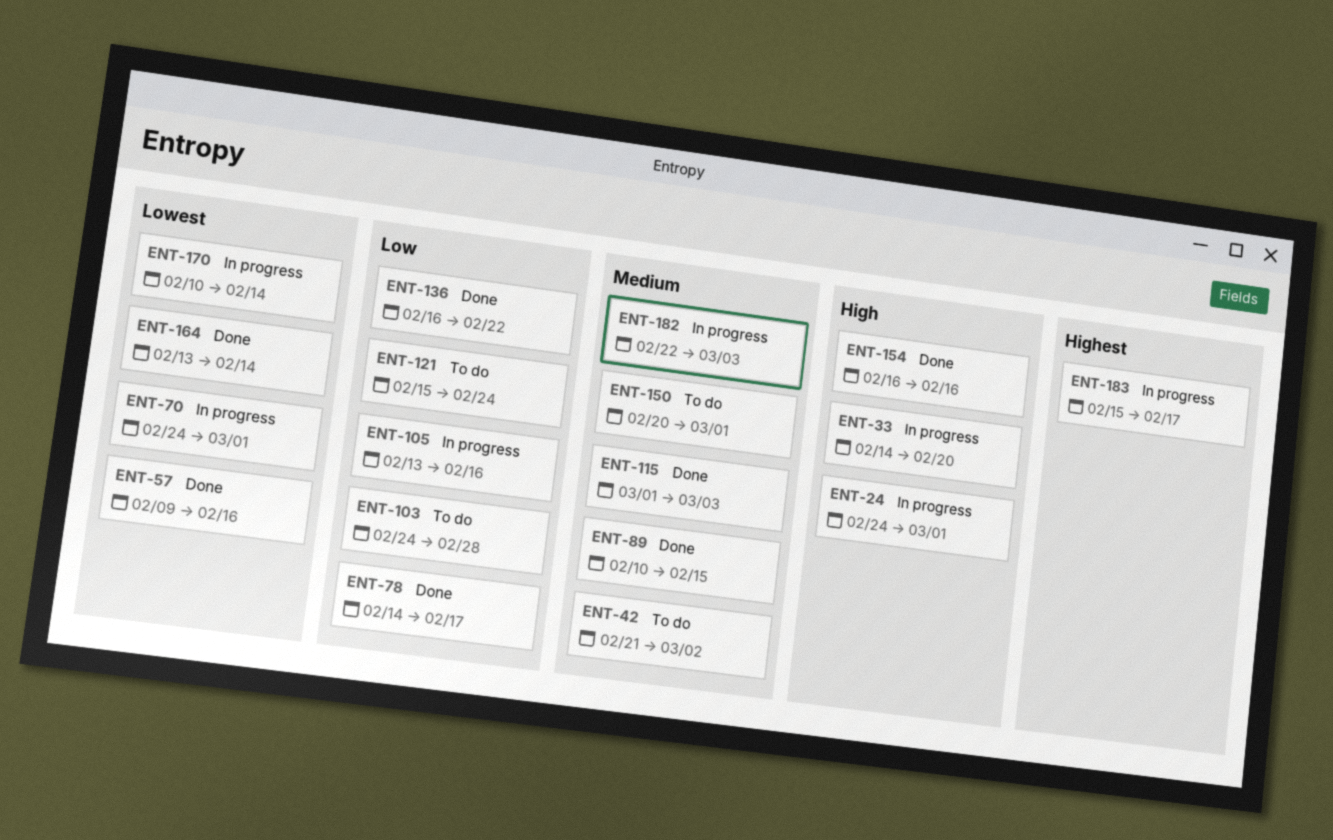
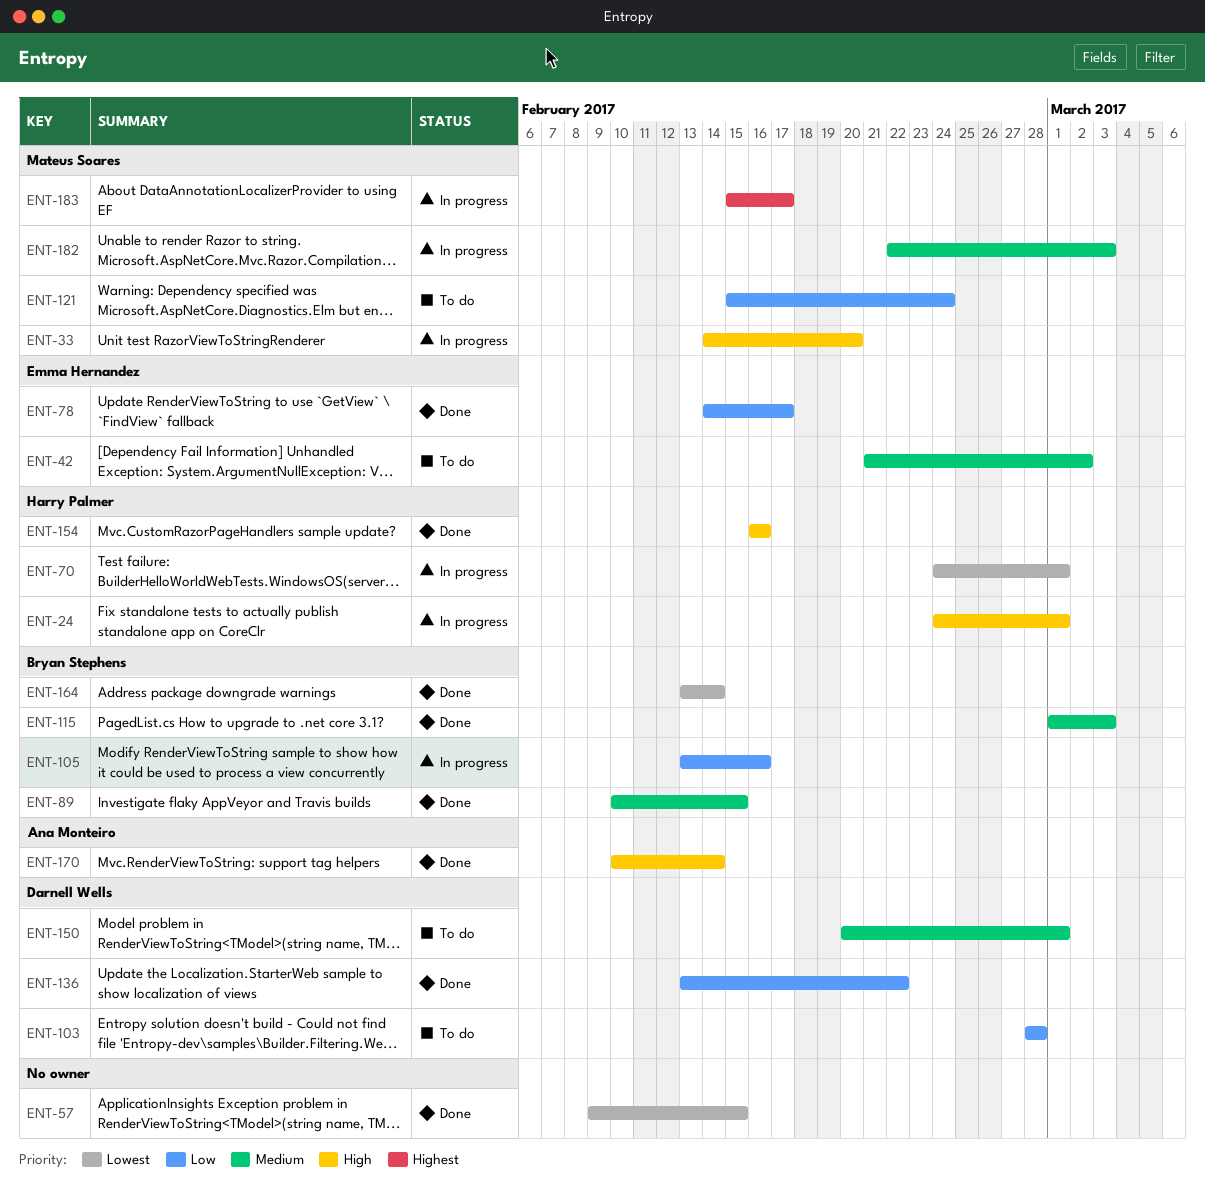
ENT-57, due: Feb 16 -> Feb 15
ENT-103, start: Feb 24 -> Feb 28
ENT-136, start: Feb 16 -> Feb 13
ENT-170, status: In progress -> Done
ENT-170, priority: Lowest -> High

